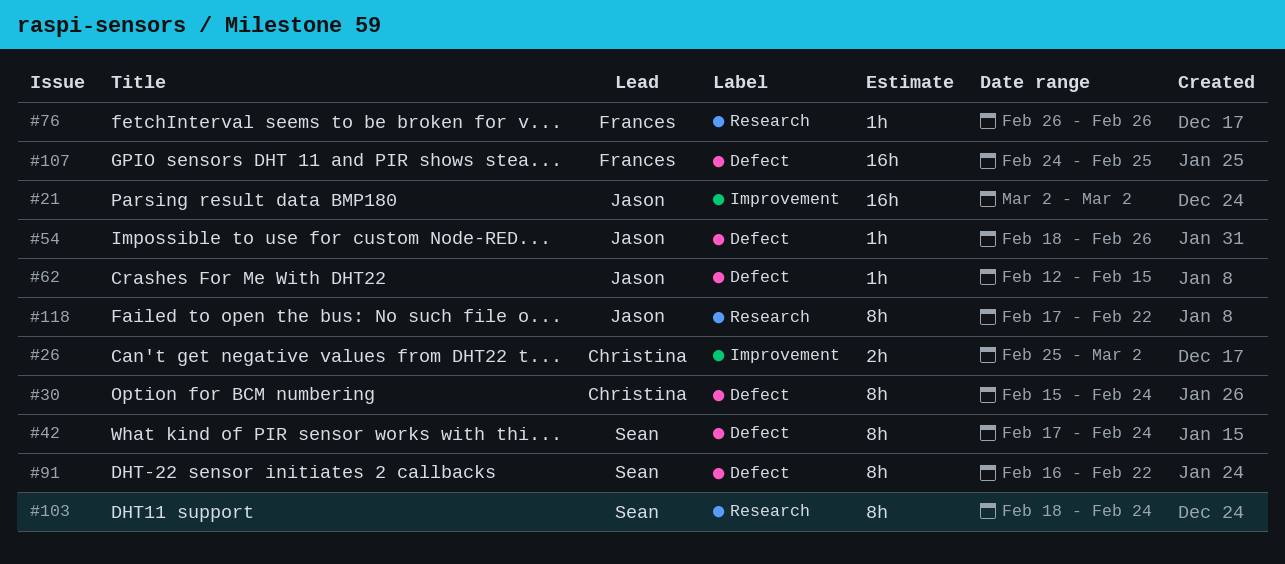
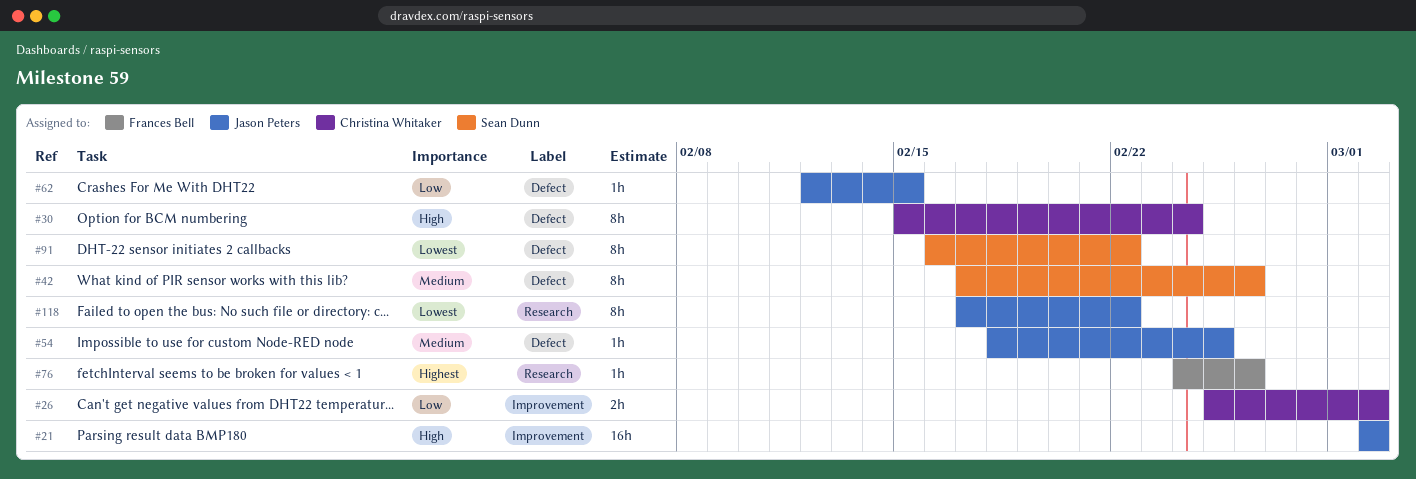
#42, due: Feb 24 -> Feb 26
#54, due: Feb 26 -> Feb 25
#76, start: Feb 26 -> Feb 24
#103: present -> none
#107: present -> none

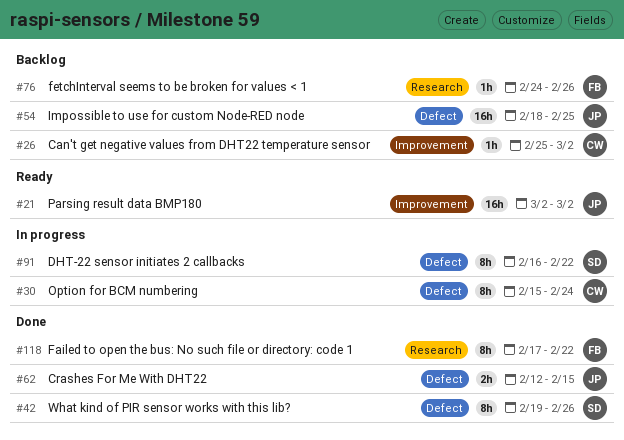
#26, estimate: 2h -> 1h
#42, start: Feb 17 -> Feb 19
#54, estimate: 1h -> 16h
#62, estimate: 1h -> 2h
#118, owner: Jason Peters -> Frances Bell

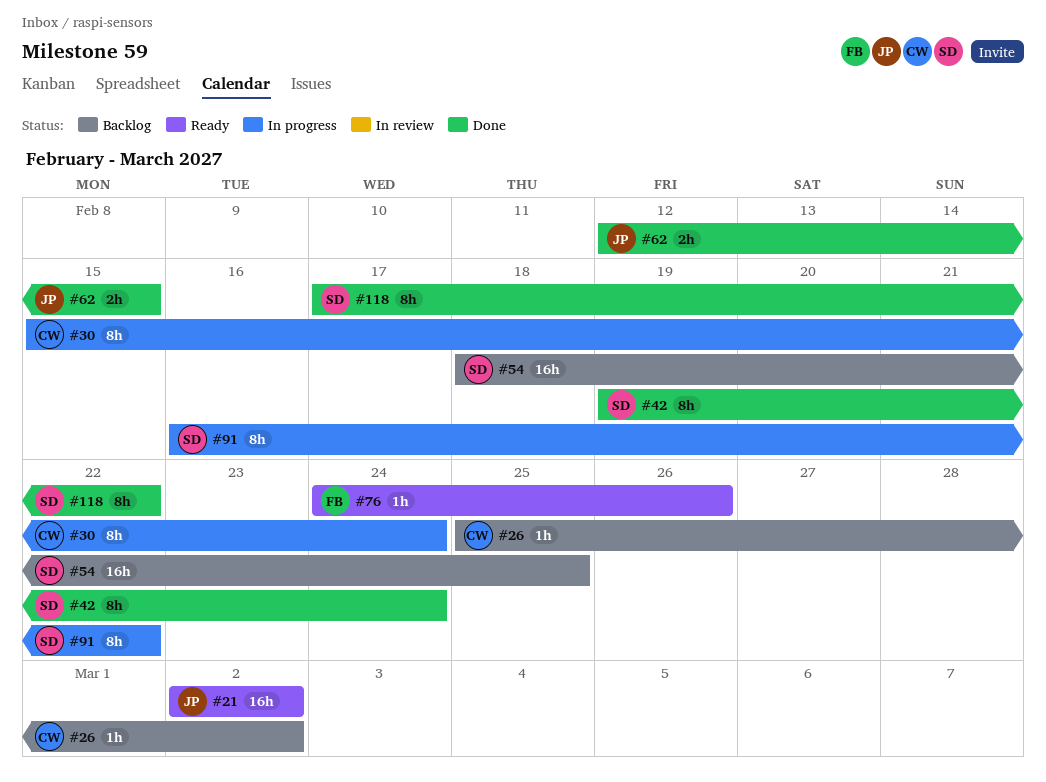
#42, due: Feb 26 -> Feb 24
#54, owner: JP -> SD
#76, status: Backlog -> Ready
#118, owner: FB -> SD

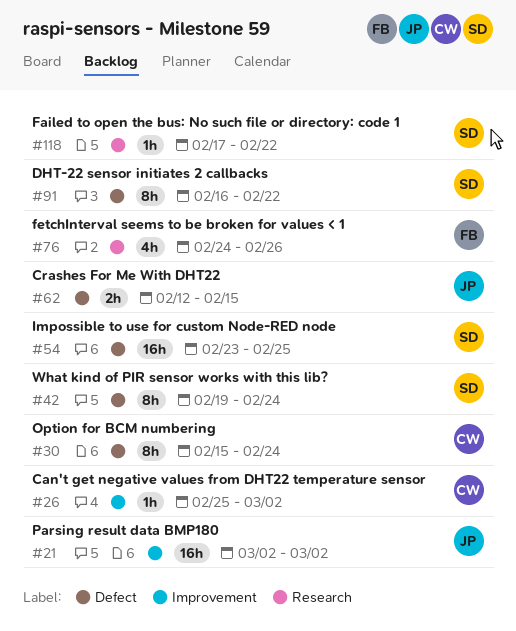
#54, start: Feb 18 -> Feb 23
#76, estimate: 1h -> 4h
#118, estimate: 8h -> 1h

